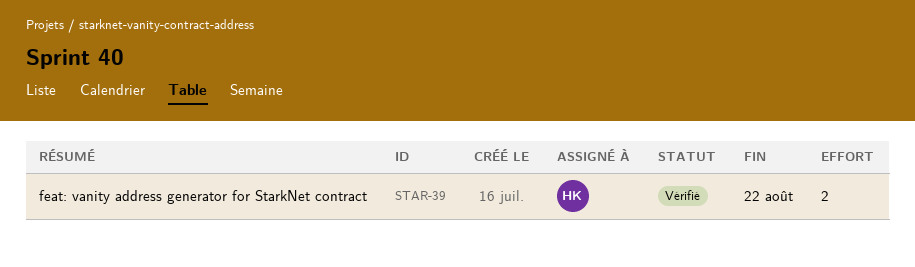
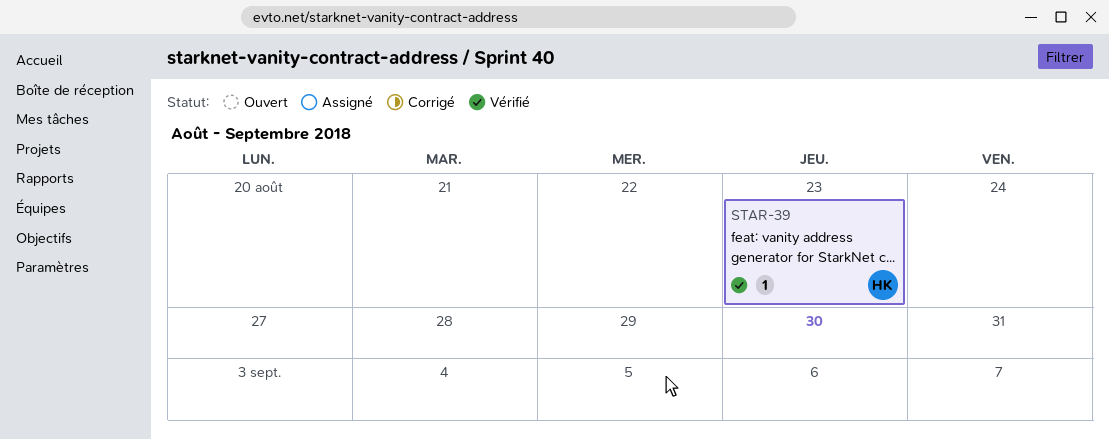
STAR-39, estimate: 2 -> 1
STAR-39, due: Aug 22 -> Aug 23

